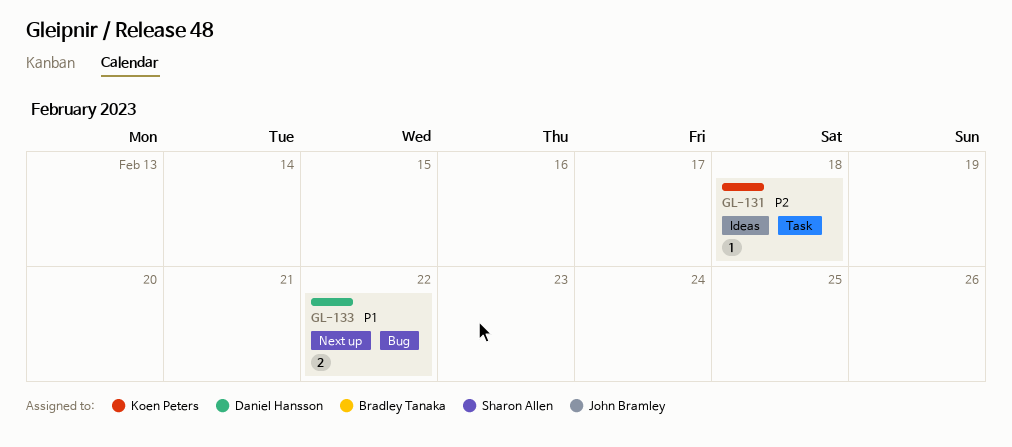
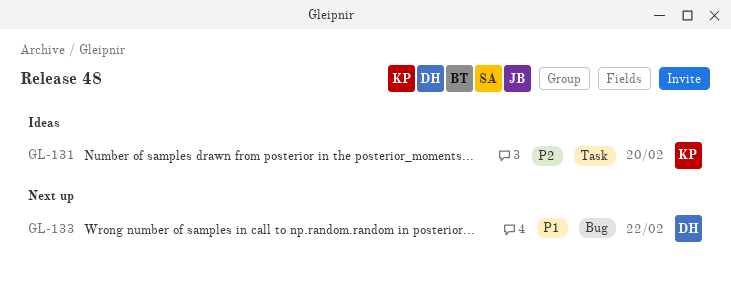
GL-131, due: Feb 18 -> Feb 20

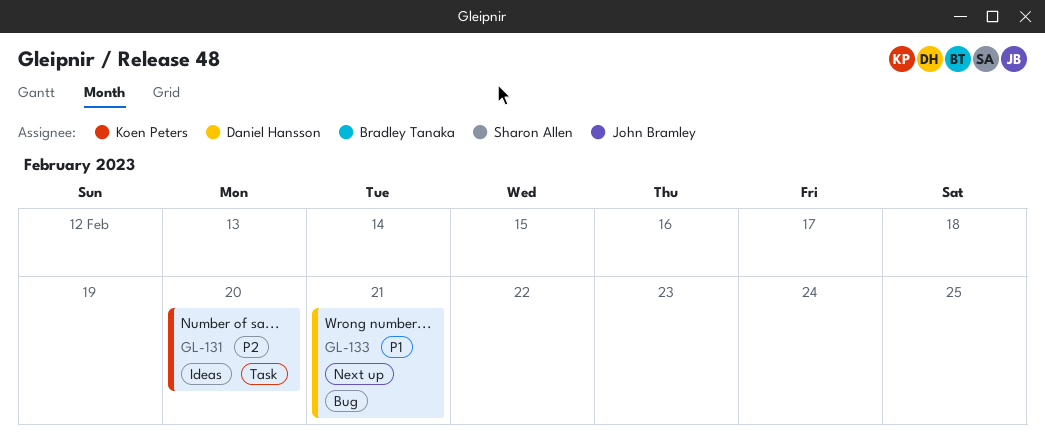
GL-133, due: Feb 22 -> Feb 21

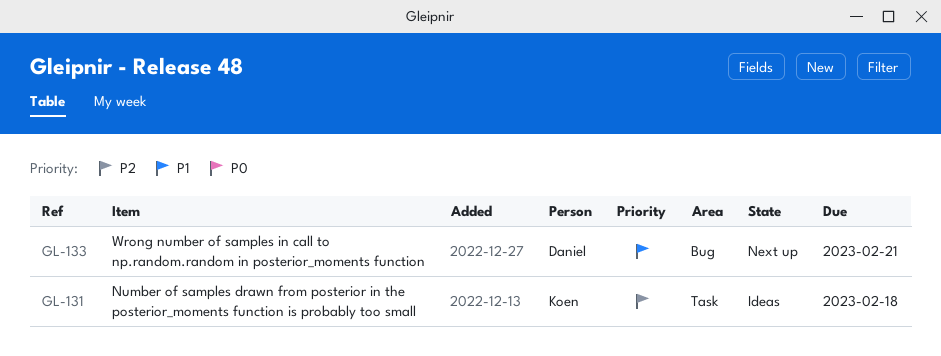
GL-131, due: Feb 20 -> Feb 18

